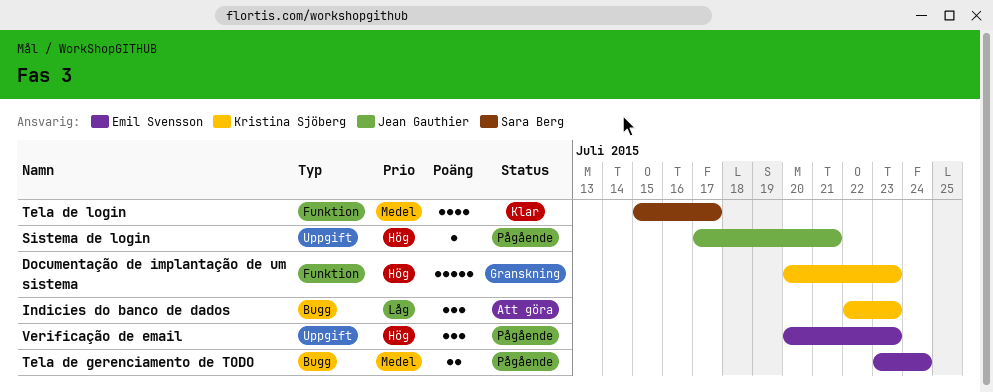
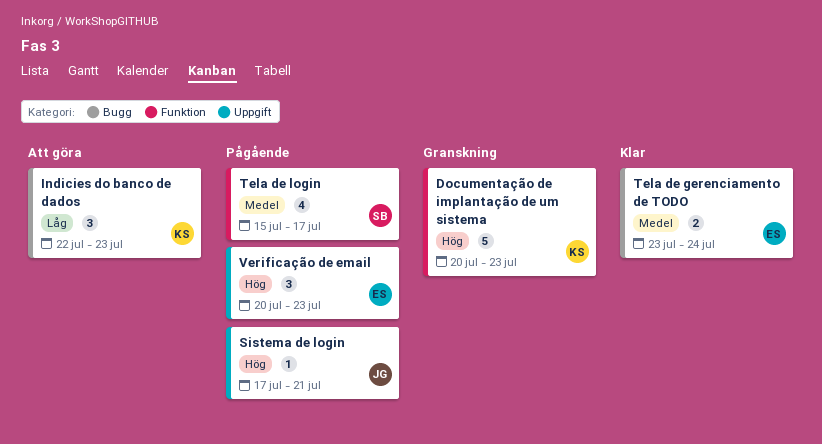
Tela de gerenciamento de TODO, status: Pågående -> Klar
Tela de login, status: Klar -> Pågående

